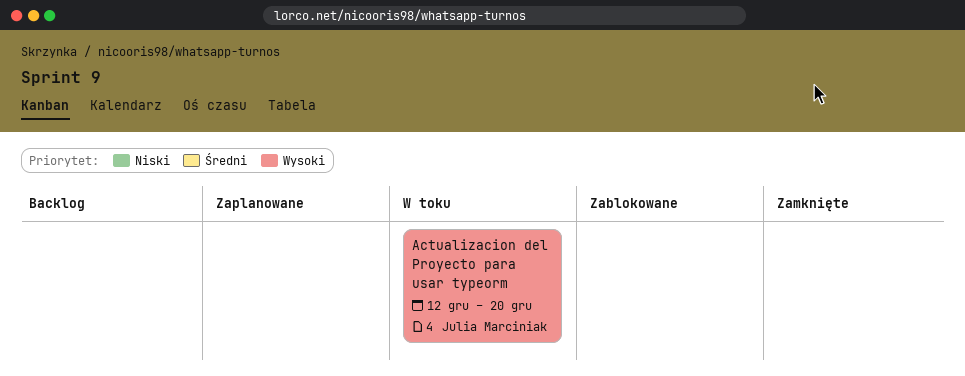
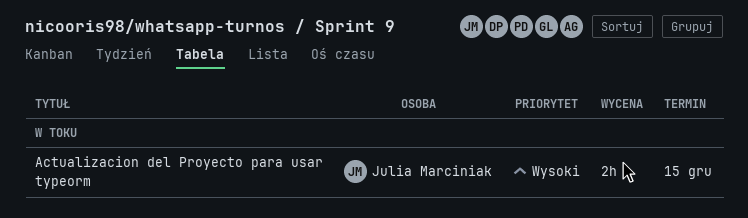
Actualizacion del Proyecto para usar typeorm, due: Dec 20 -> Dec 15

